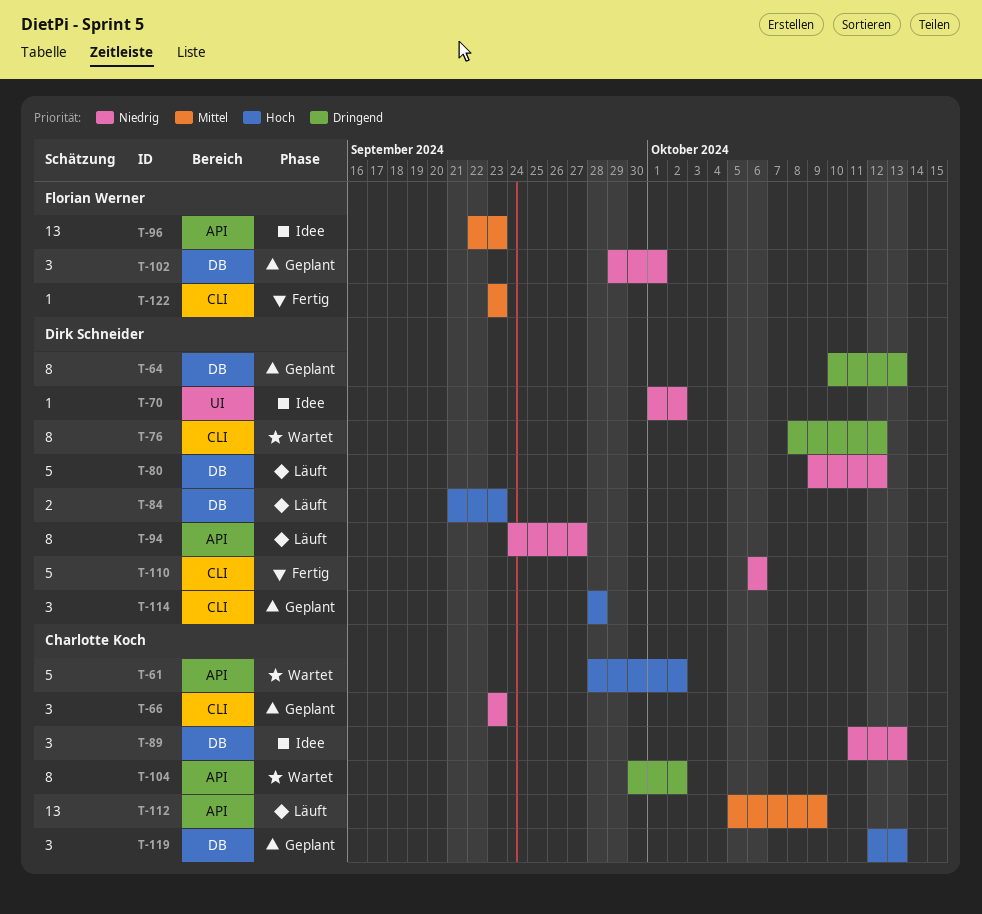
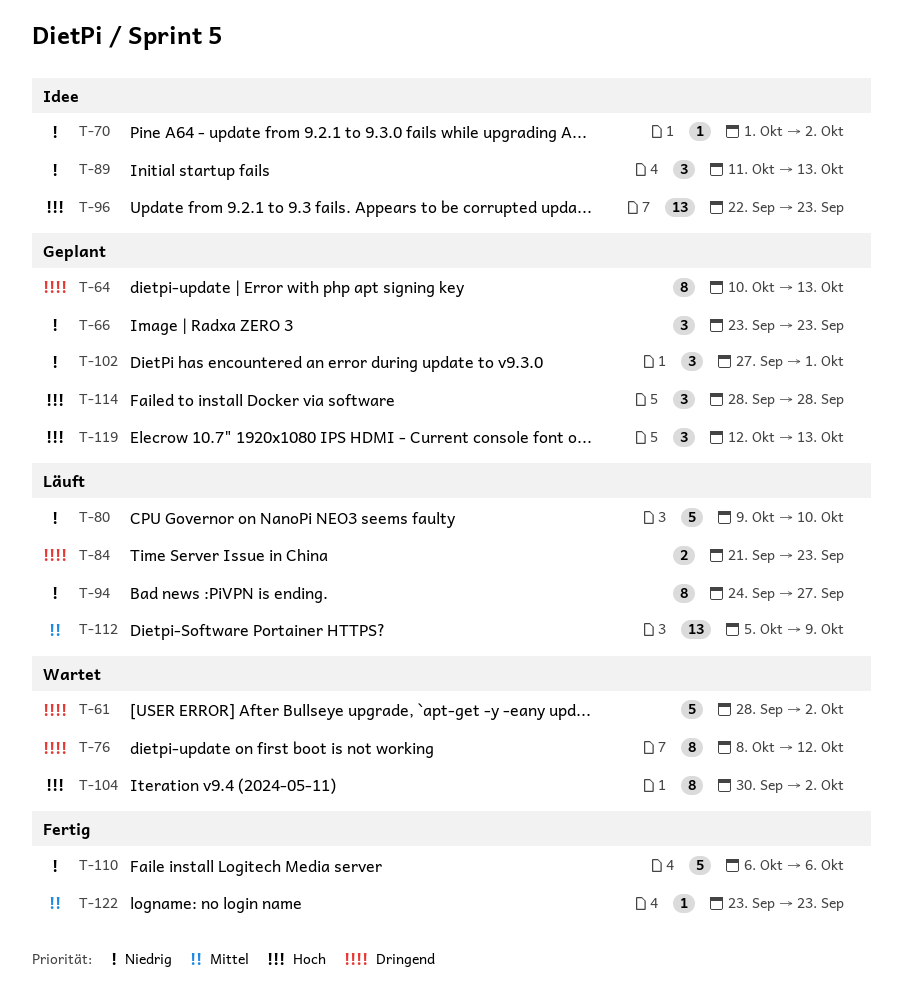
T-61, priority: Hoch -> Dringend
T-80, due: Oct 12 -> Oct 10
T-84, priority: Hoch -> Dringend
T-96, priority: Mittel -> Hoch
T-102, start: Sep 29 -> Sep 27
T-104, priority: Dringend -> Hoch

